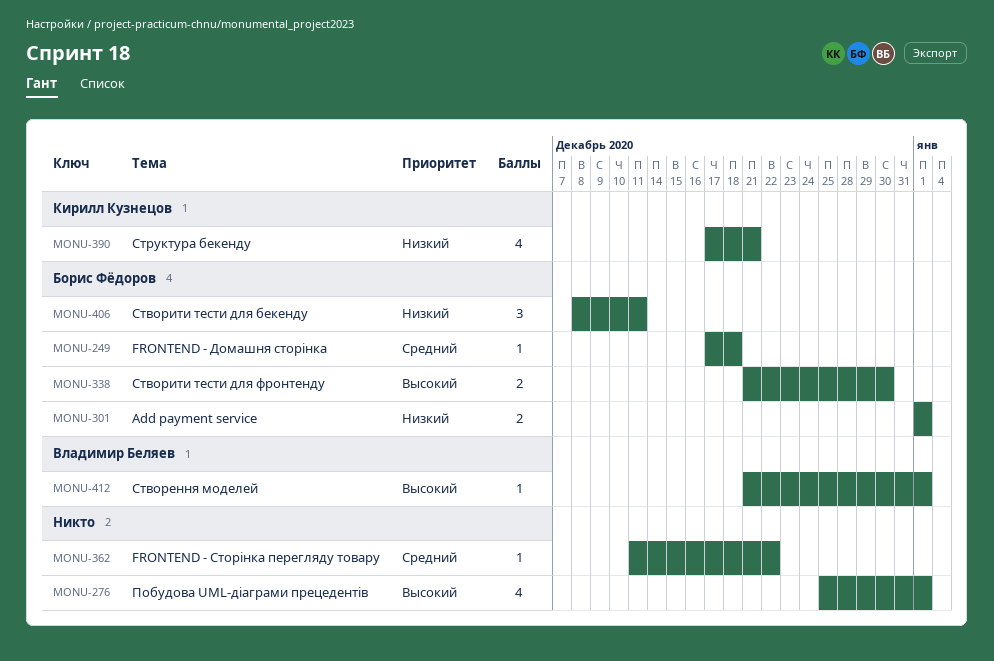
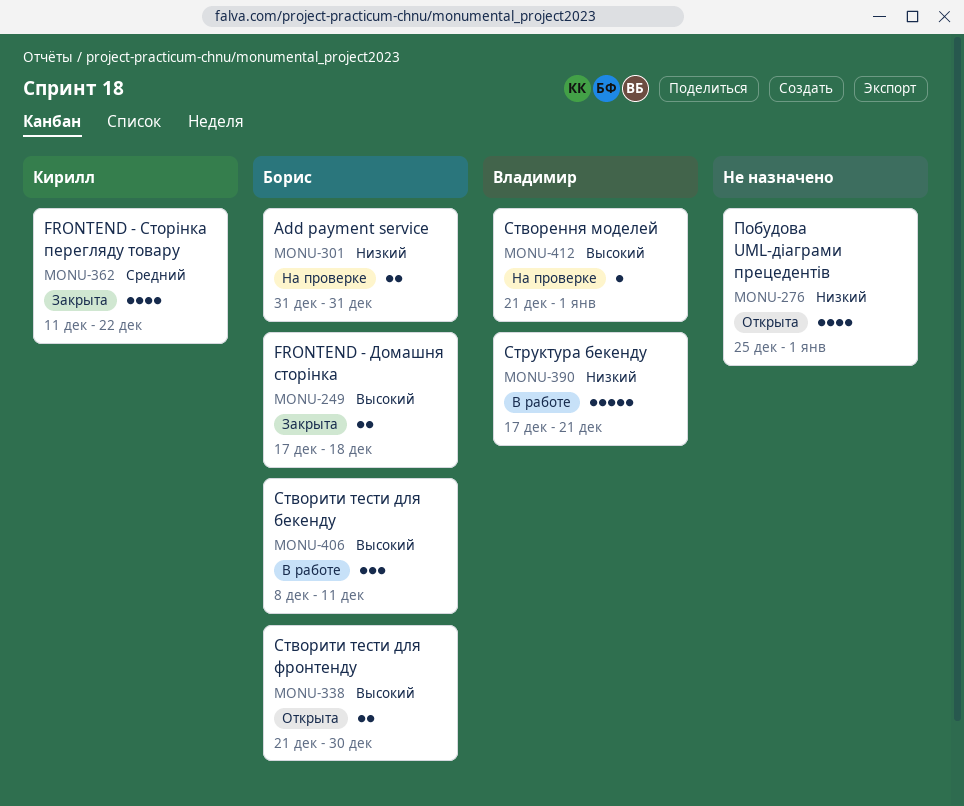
MONU-249, priority: Средний -> Высокий
MONU-249, estimate: 1 -> 2
MONU-276, priority: Высокий -> Низкий
MONU-301, start: Jan 1 -> Dec 31
MONU-301, due: Jan 1 -> Dec 31
MONU-362, owner: none -> Кирилл Кузнецов
MONU-362, estimate: 1 -> 4
MONU-390, owner: Кирилл Кузнецов -> Владимир Беляев
MONU-390, estimate: 4 -> 5
MONU-406, priority: Низкий -> Высокий

